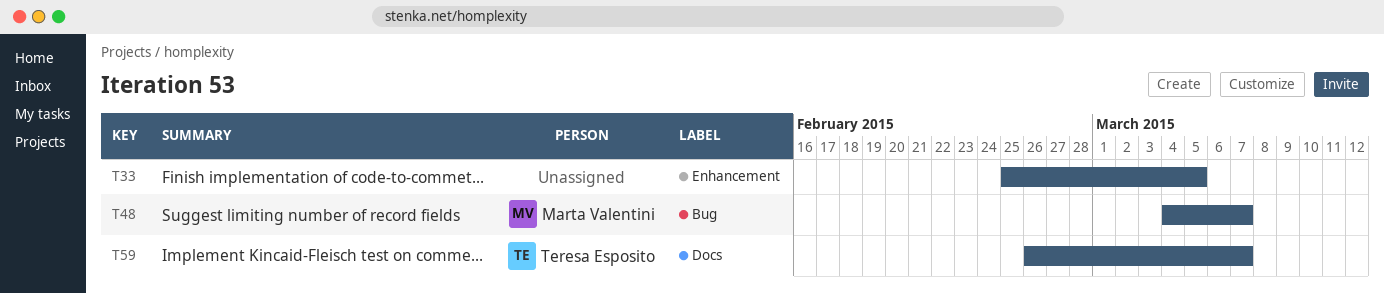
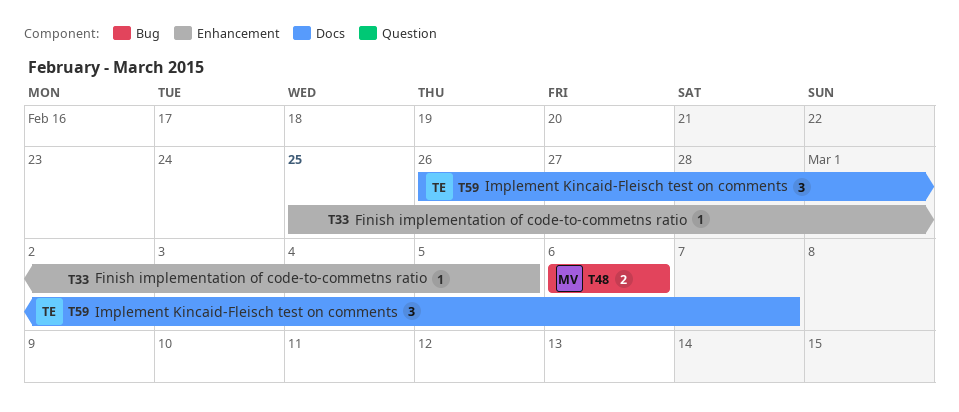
T48, start: Mar 4 -> Mar 6
T48, due: Mar 7 -> Mar 6

